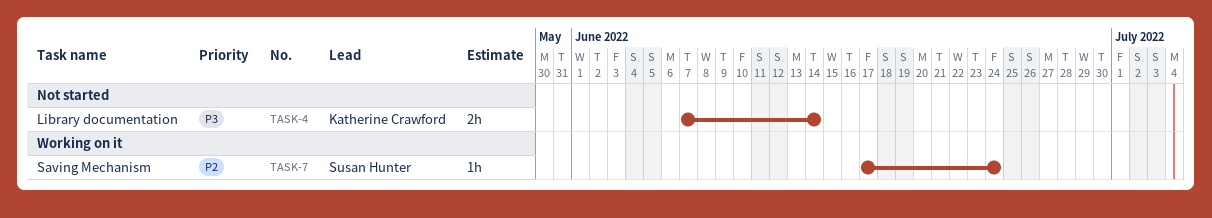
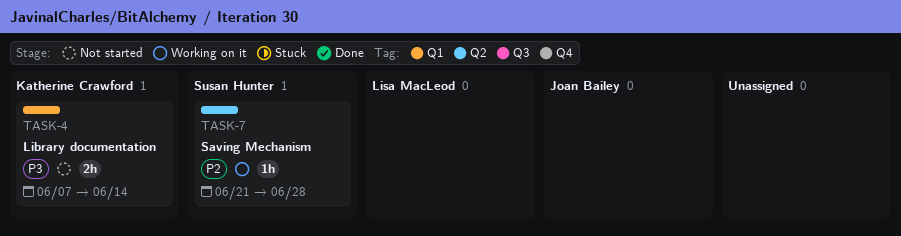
TASK-7, start: Jun 17 -> Jun 21
TASK-7, due: Jun 24 -> Jun 28

